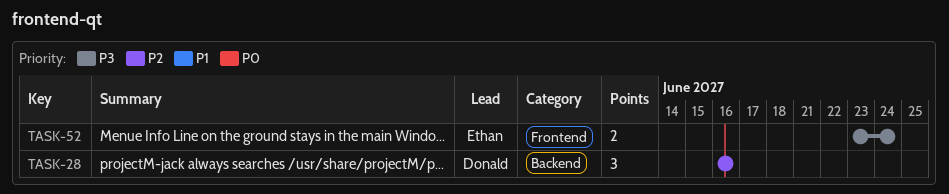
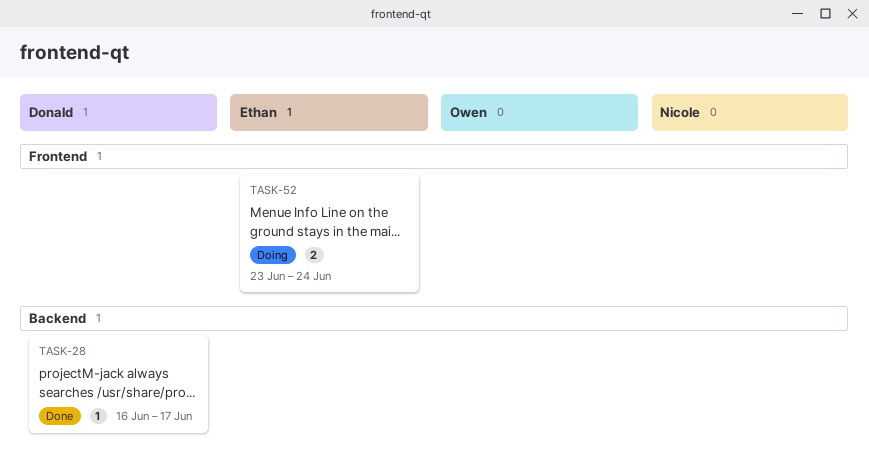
TASK-28, estimate: 3 -> 1
TASK-28, due: Jun 16 -> Jun 17

